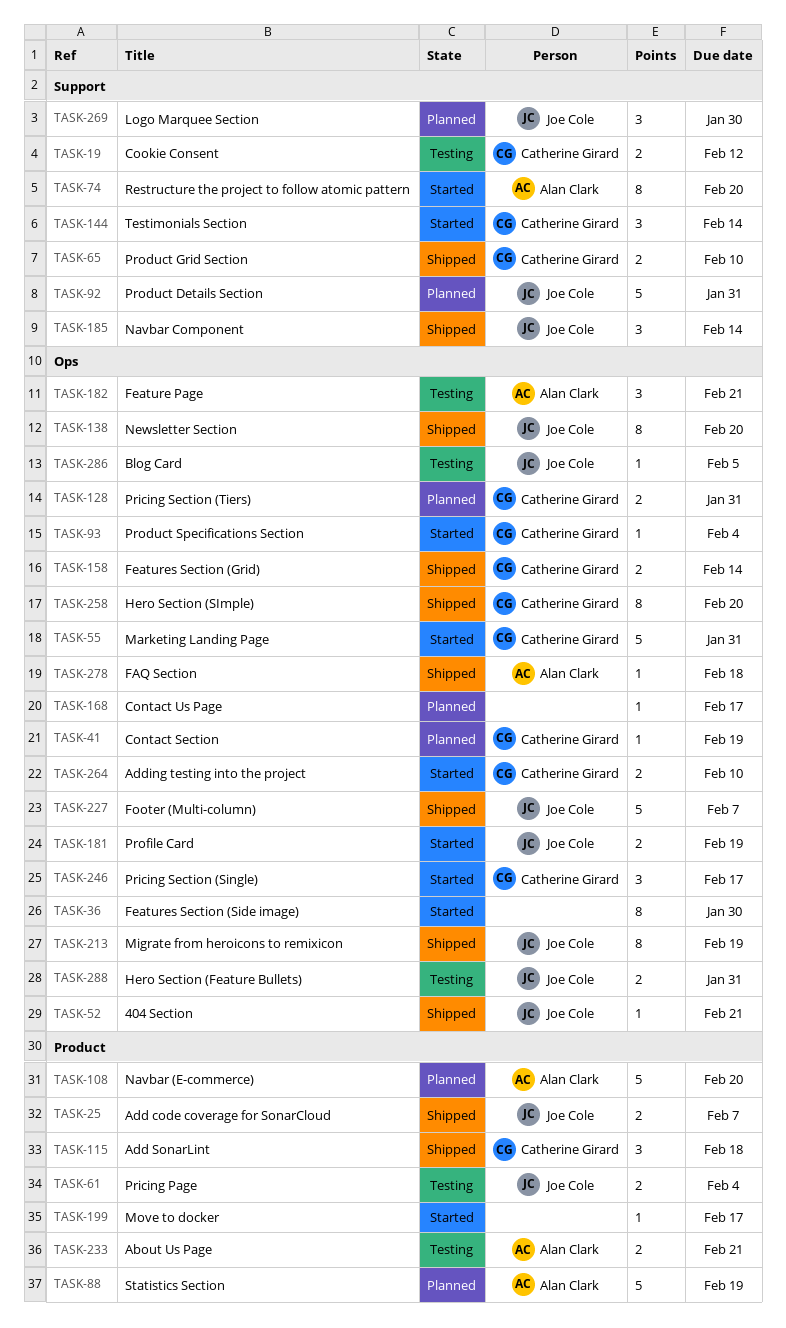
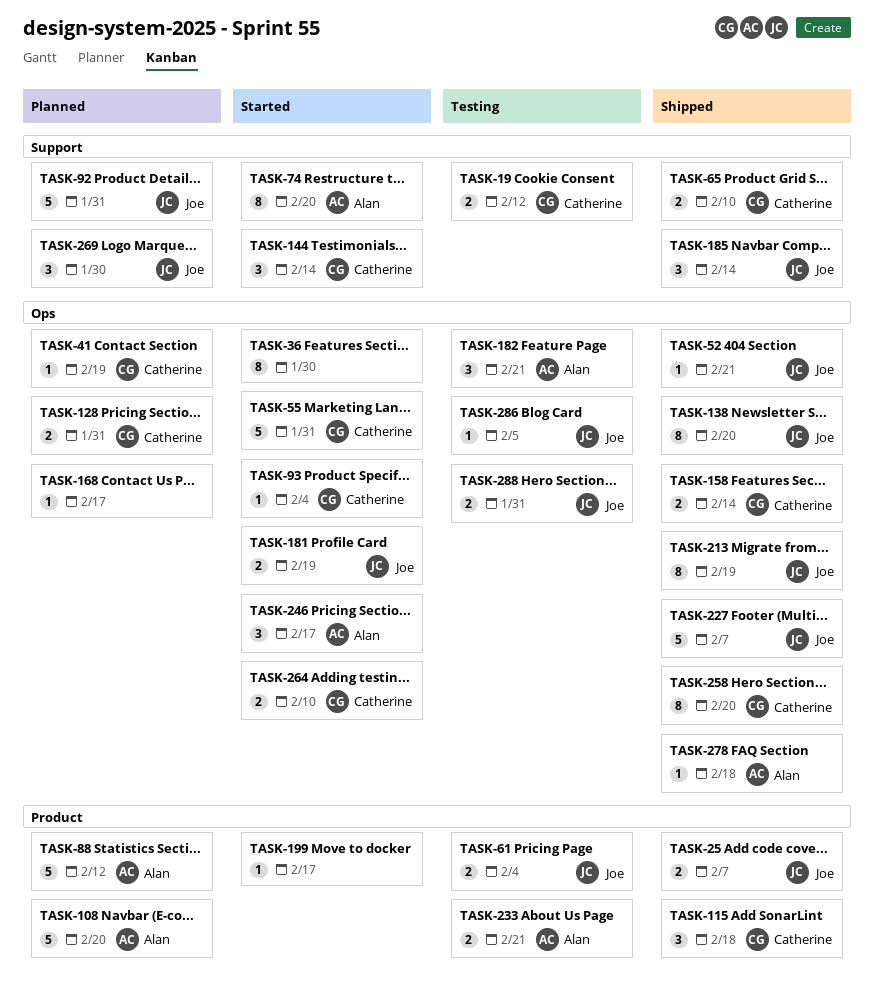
TASK-88, due: Feb 19 -> Feb 12
TASK-246, owner: Catherine Girard -> Alan Clark

